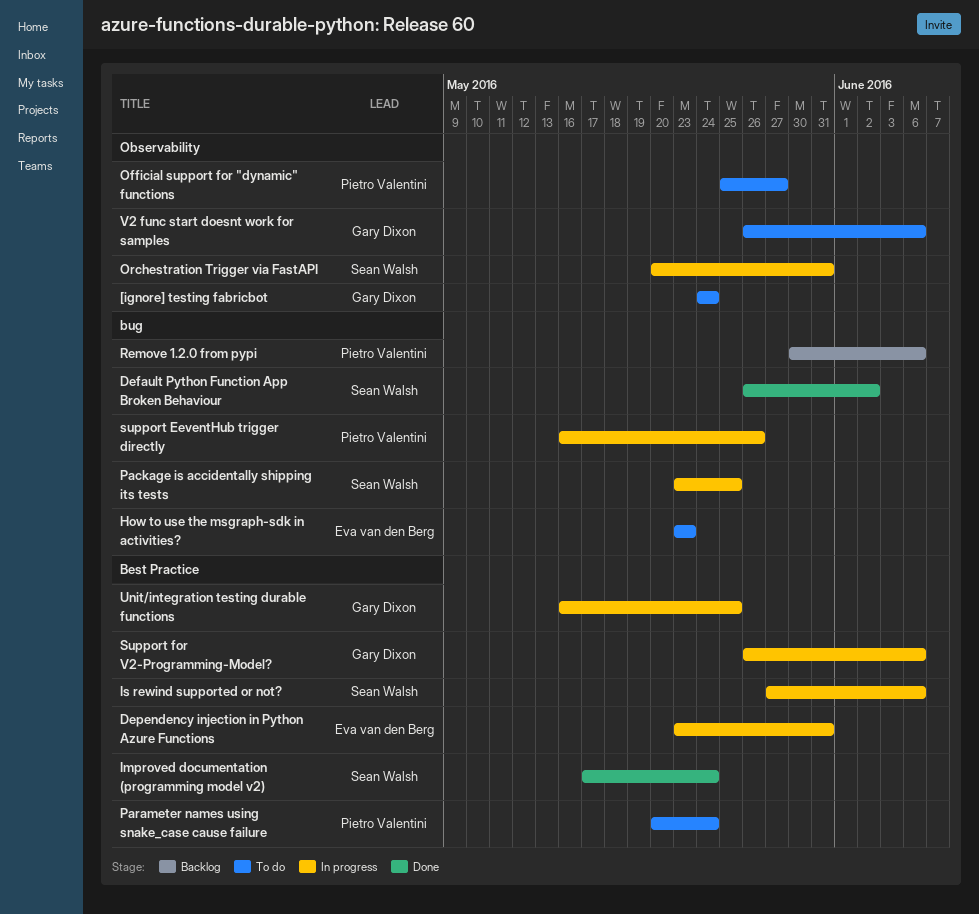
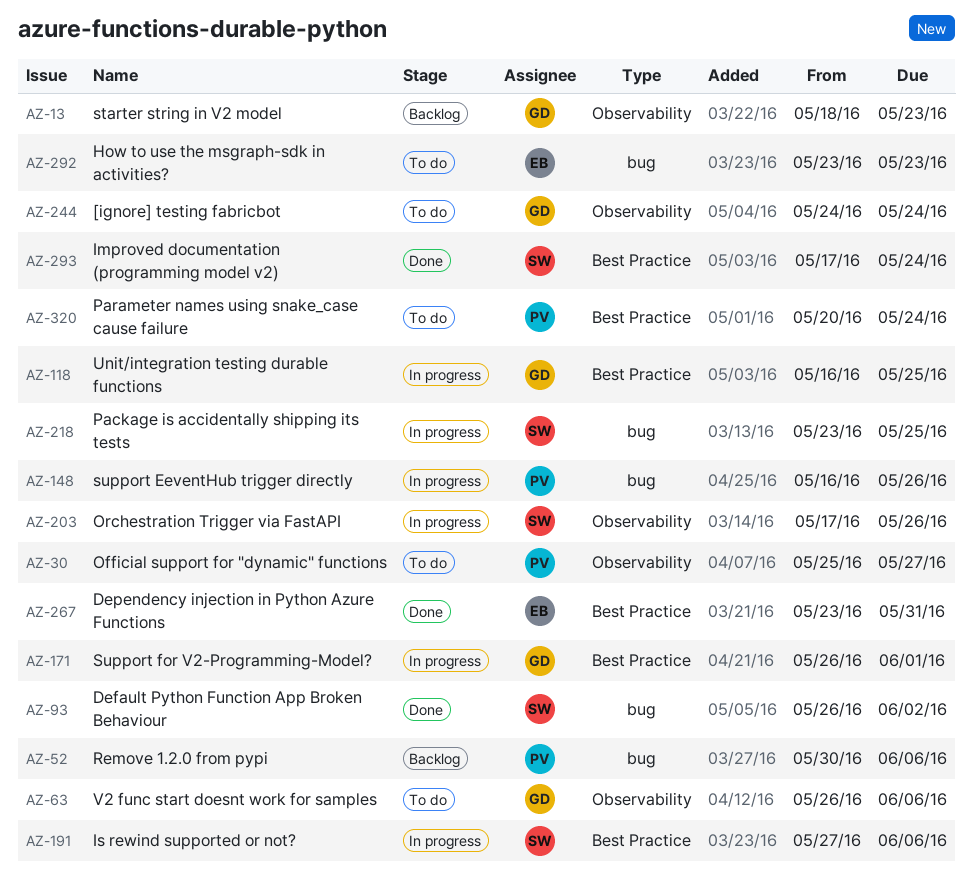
Dependency injection in Python Azure Functions, status: In progress -> Done
Orchestration Trigger via FastAPI, start: May 20 -> May 17
Orchestration Trigger via FastAPI, due: May 31 -> May 26
starter string in V2 model: none -> present
Support for V2-Programming-Model?, due: Jun 6 -> Jun 1

